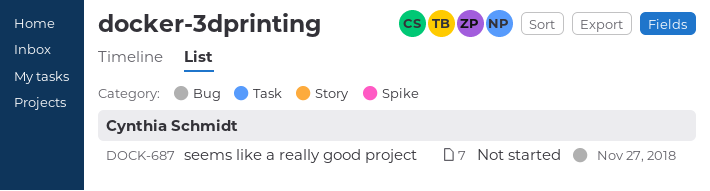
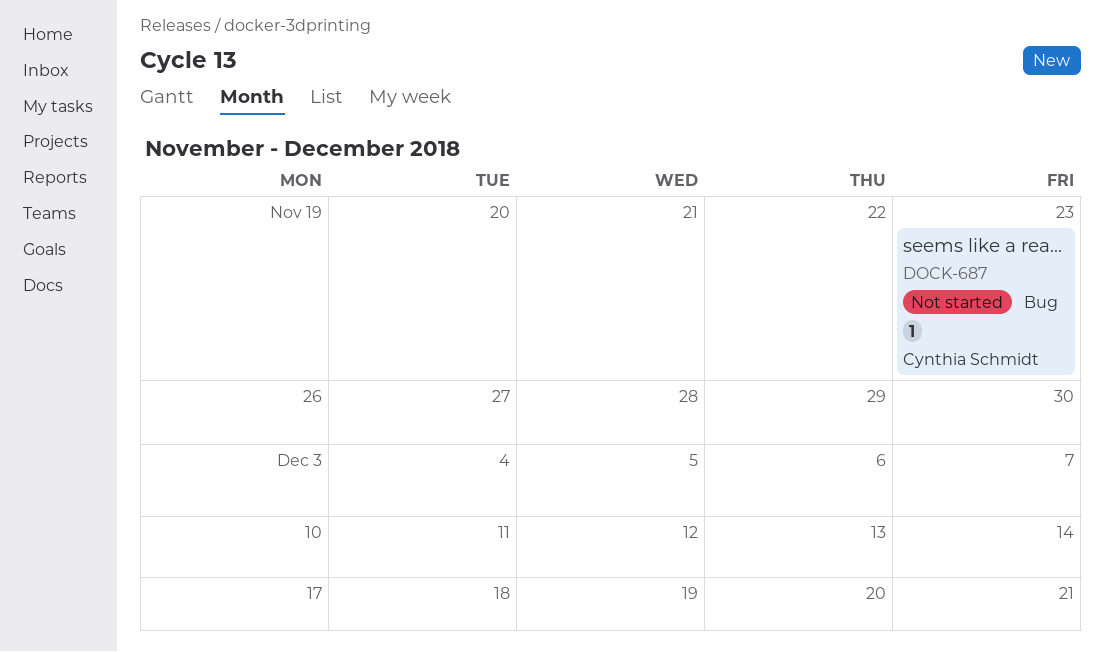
DOCK-687, due: Nov 27 -> Nov 23

